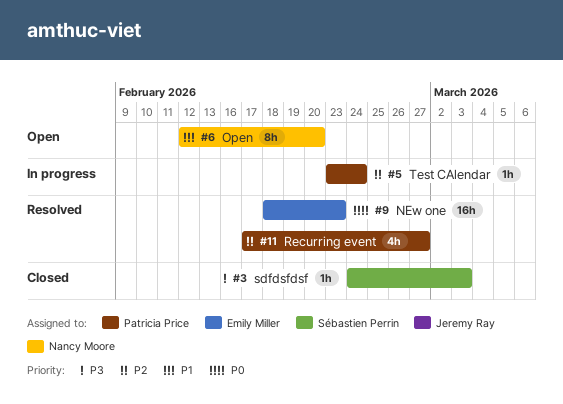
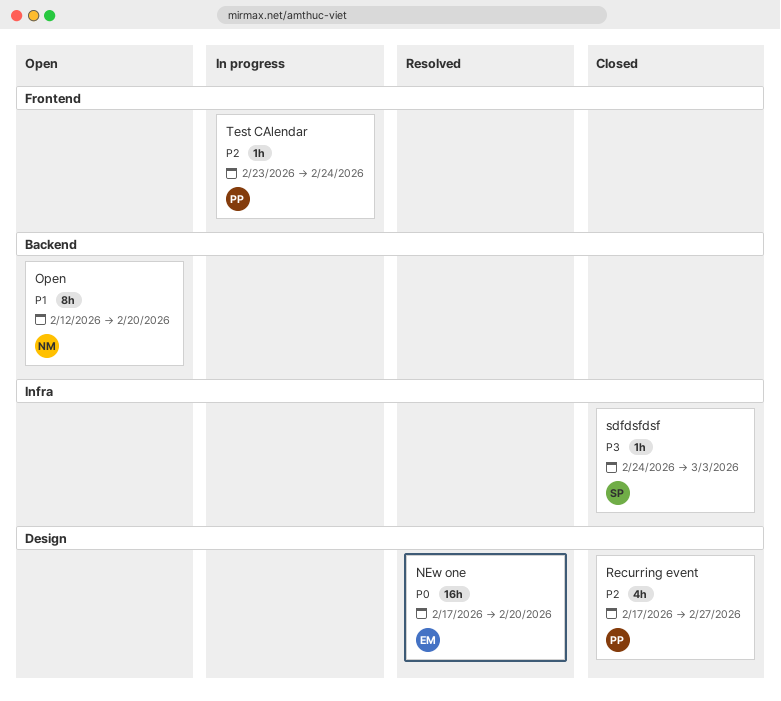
NEw one, start: Feb 18 -> Feb 17
NEw one, due: Feb 23 -> Feb 20
Recurring event, status: Resolved -> Closed

